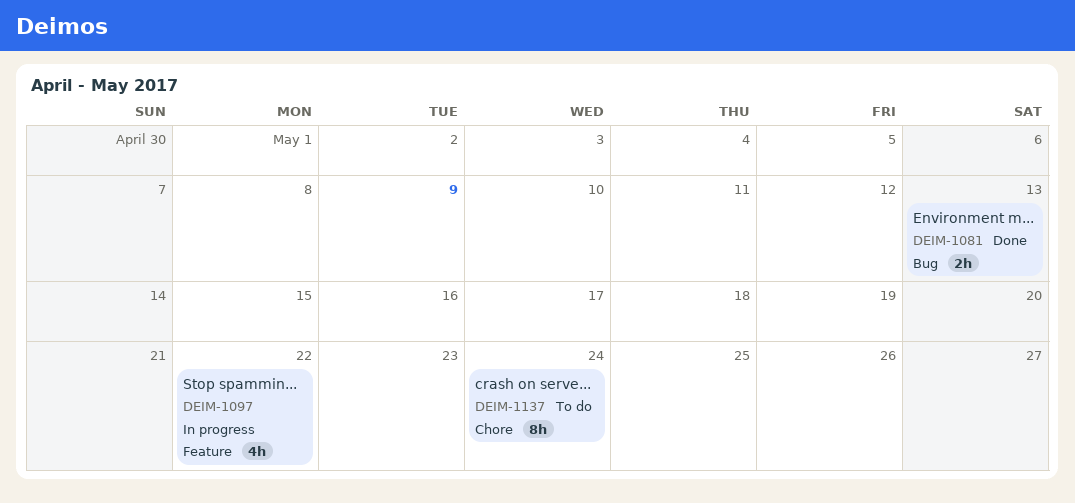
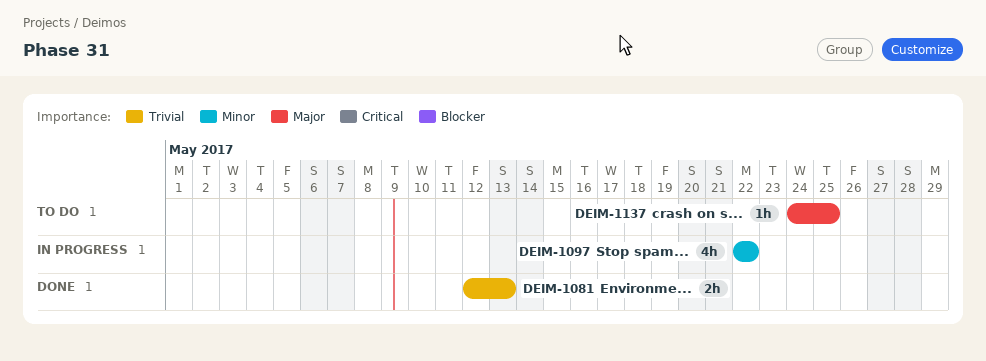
DEIM-1137, estimate: 8h -> 1h
DEIM-1137, due: May 24 -> May 25

